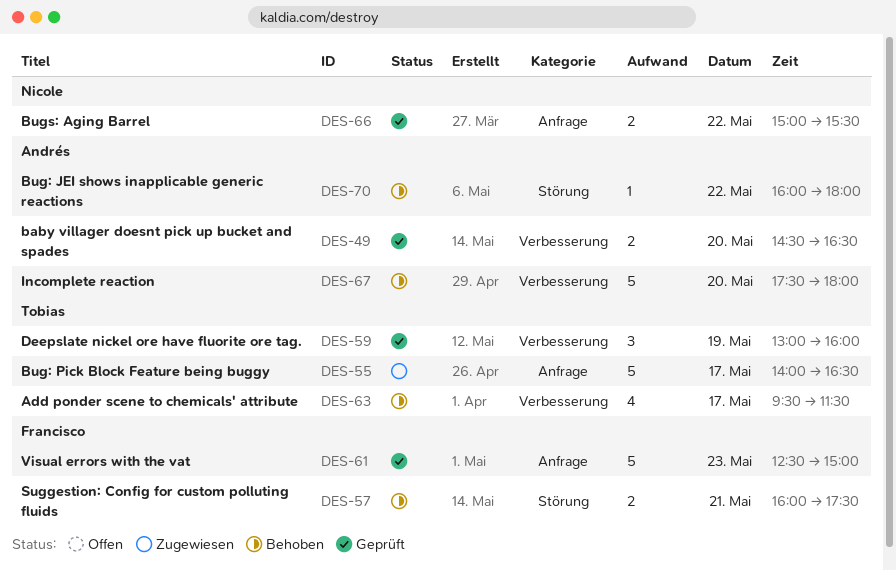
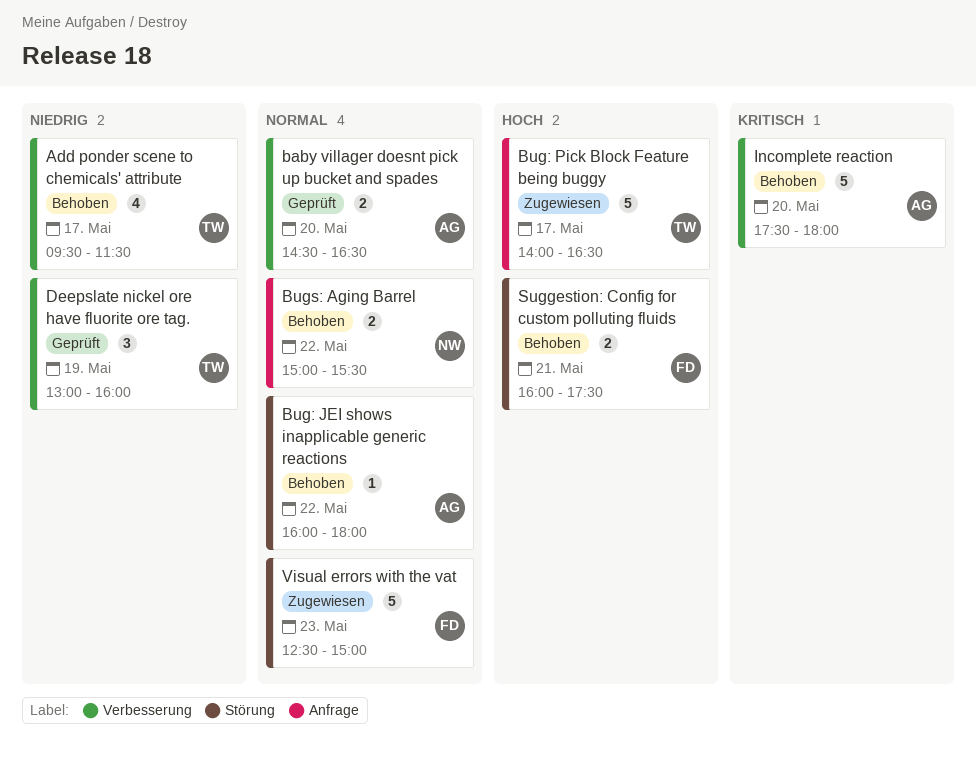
Bugs: Aging Barrel, status: Geprüft -> Behoben
Visual errors with the vat, status: Geprüft -> Zugewiesen
Visual errors with the vat, label: Anfrage -> Störung

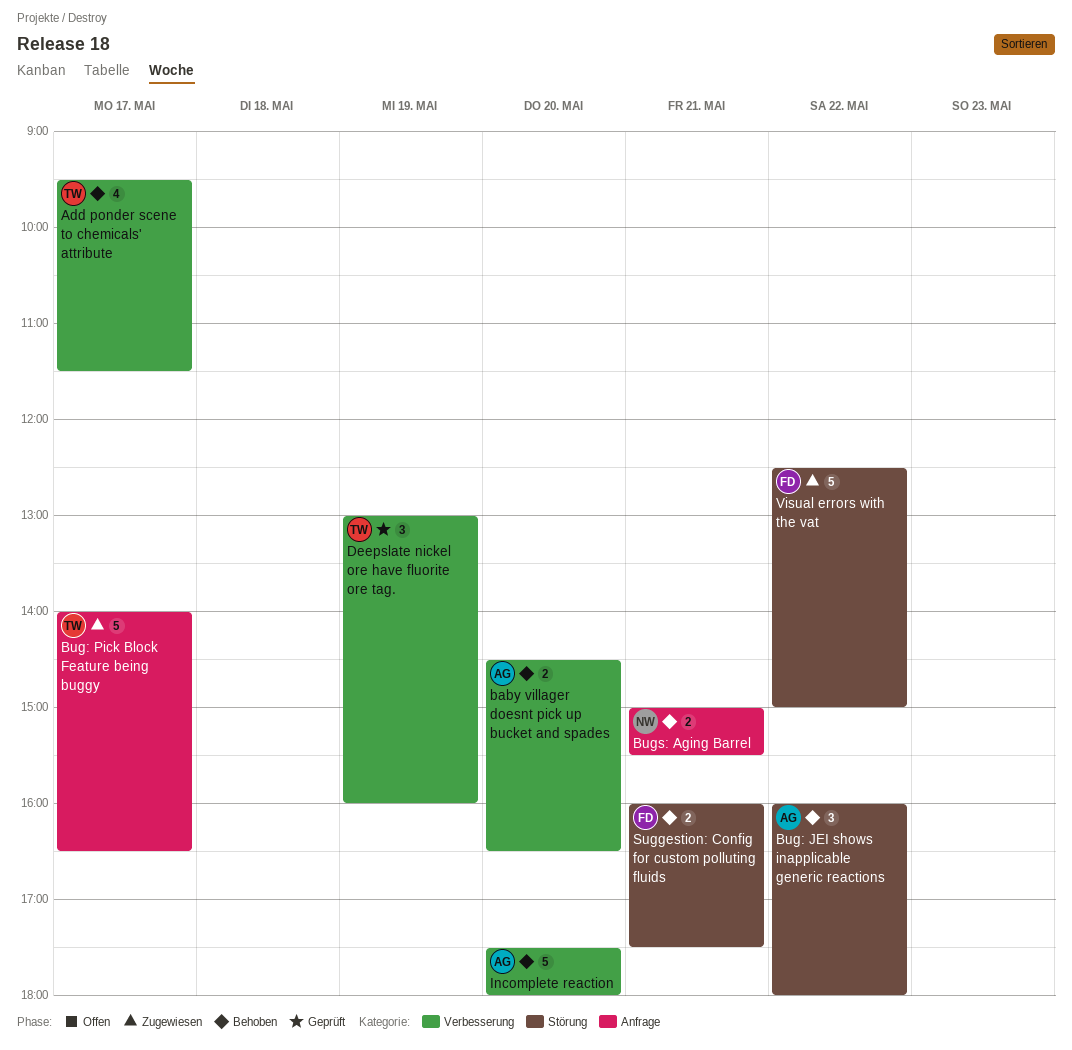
baby villager doesnt pick up bucket and spades, status: Geprüft -> Behoben
Bug: JEI shows inapplicable generic reactions, estimate: 1 -> 3
Bugs: Aging Barrel, day: May 22 -> May 21
Visual errors with the vat, day: May 23 -> May 22

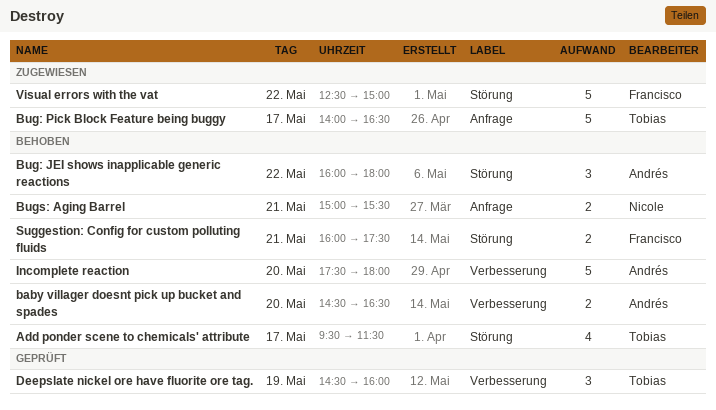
Add ponder scene to chemicals' attribute, label: Verbesserung -> Störung
Deepslate nickel ore have fluorite ore tag., begins: 13:00 -> 14:30

